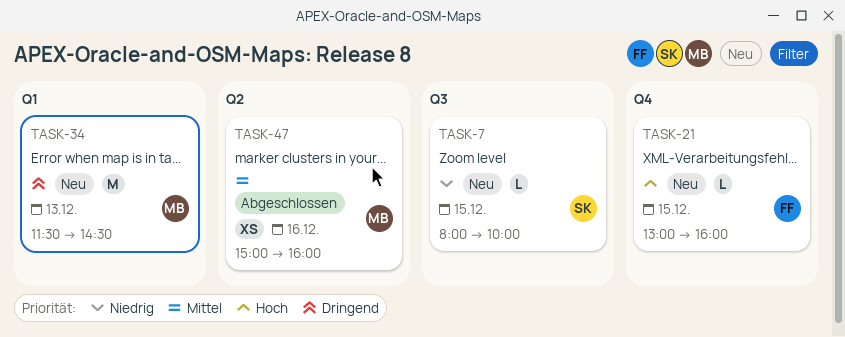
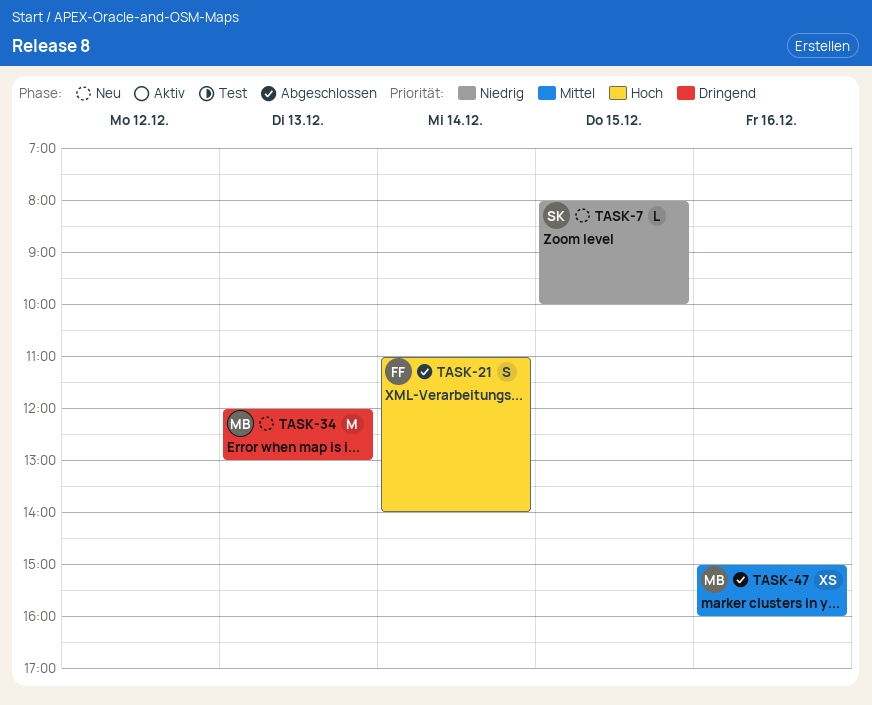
TASK-21, status: Neu -> Abgeschlossen
TASK-21, estimate: L -> S
TASK-21, day: Dec 15 -> Dec 14
TASK-21, begins: 13:00 -> 11:00
TASK-21, ends: 16:00 -> 14:00
TASK-34, begins: 11:30 -> 12:00
TASK-34, ends: 14:30 -> 13:00

